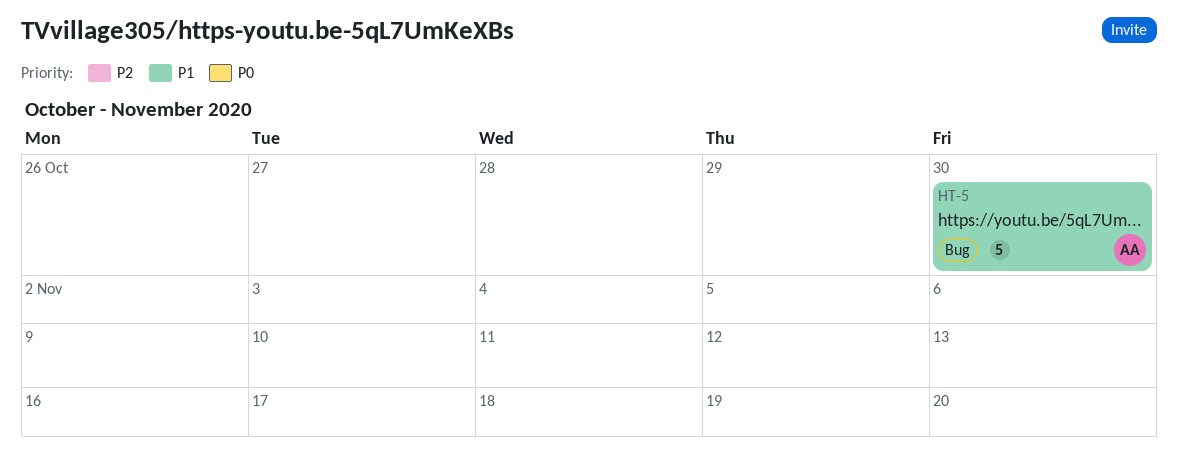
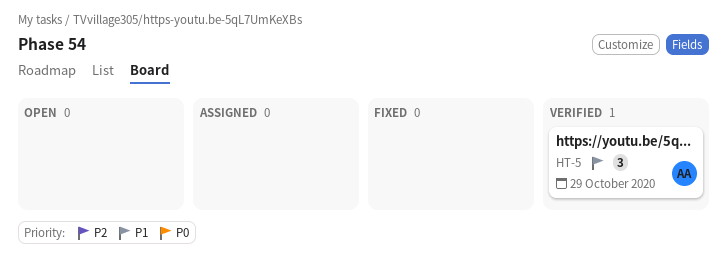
HT-5, estimate: 5 -> 3
HT-5, due: Oct 30 -> Oct 29

